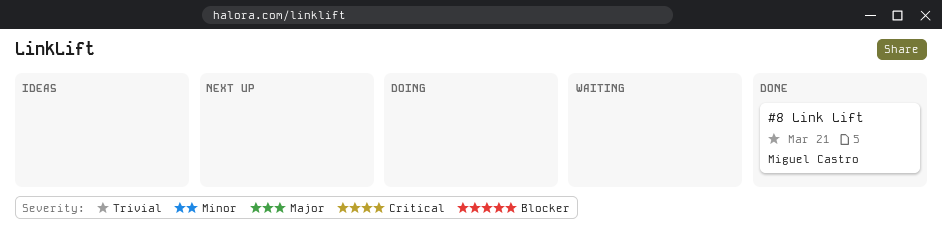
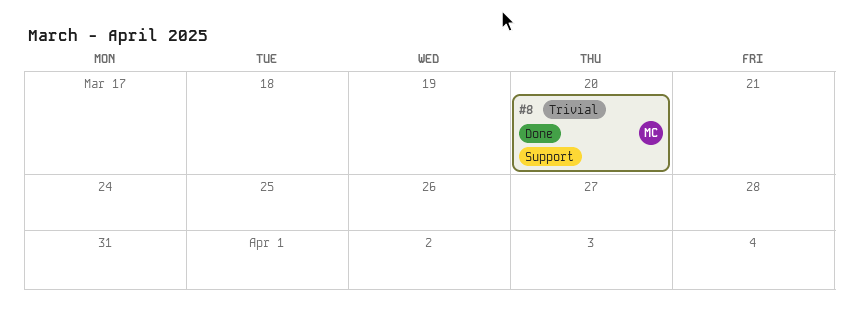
#8, due: Mar 21 -> Mar 20

